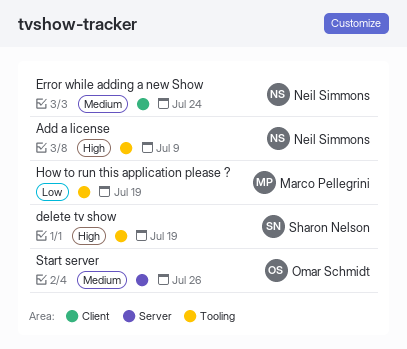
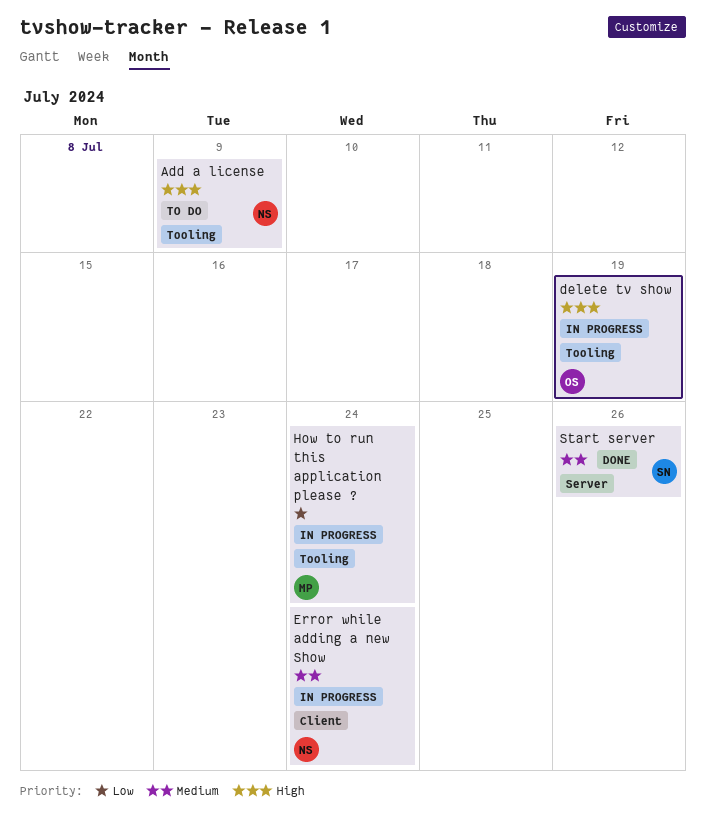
delete tv show, owner: Sharon Nelson -> Omar Schmidt
How to run this application please ?, due: Jul 19 -> Jul 24
Start server, owner: Omar Schmidt -> Sharon Nelson

